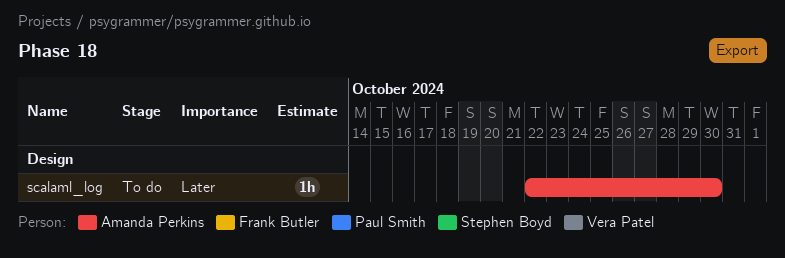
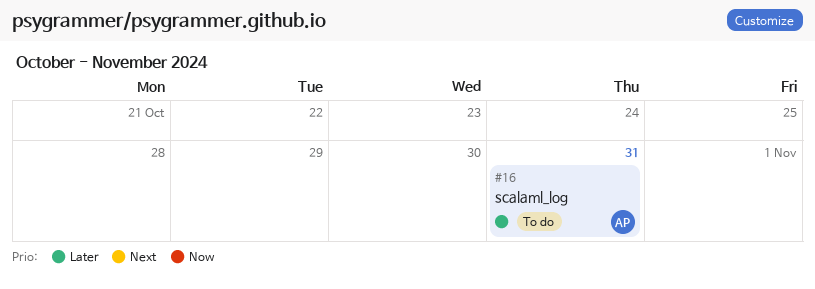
scalaml_log, due: Oct 30 -> Oct 31

